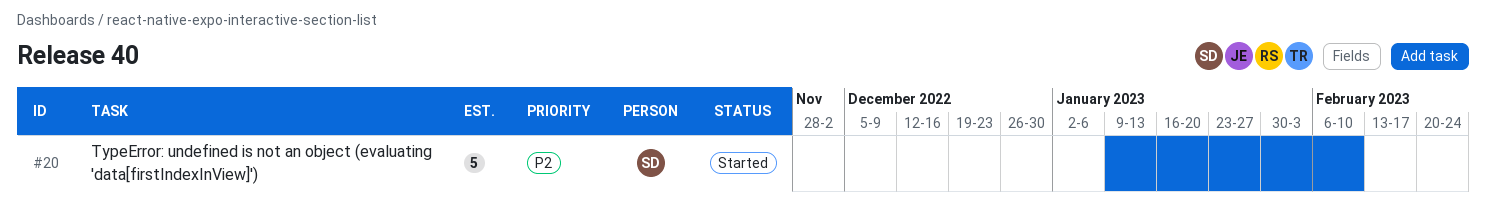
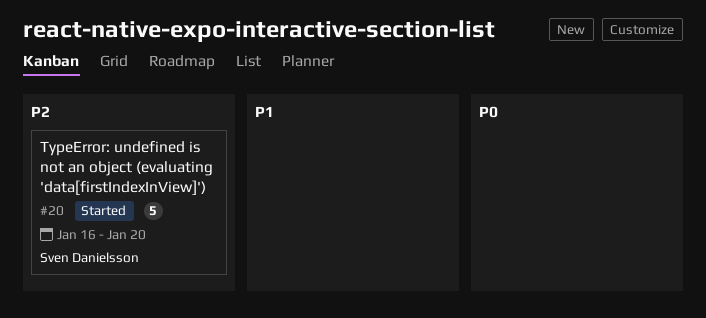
#20, start: Jan 9 -> Jan 16
#20, due: Feb 10 -> Jan 20

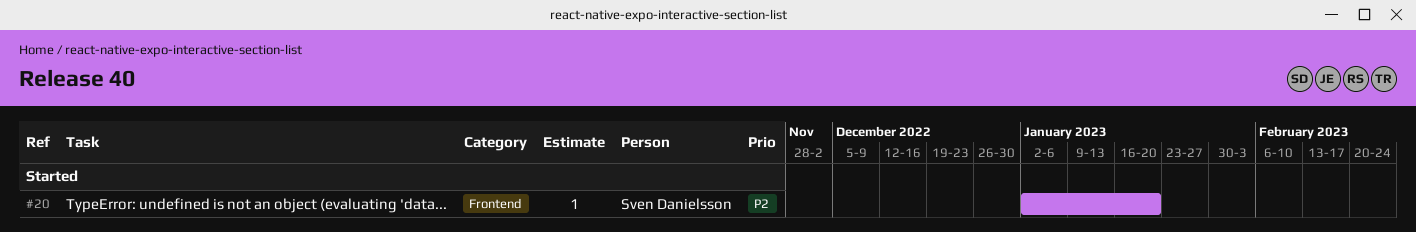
#20, estimate: 5 -> 1
#20, start: Jan 16 -> Jan 2

